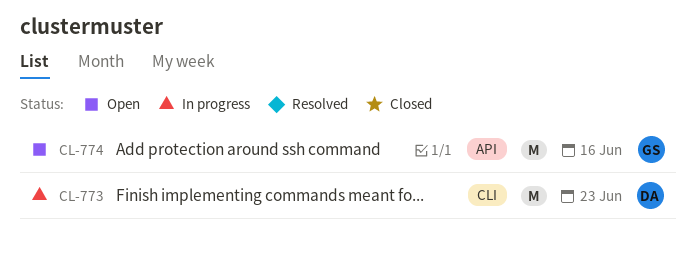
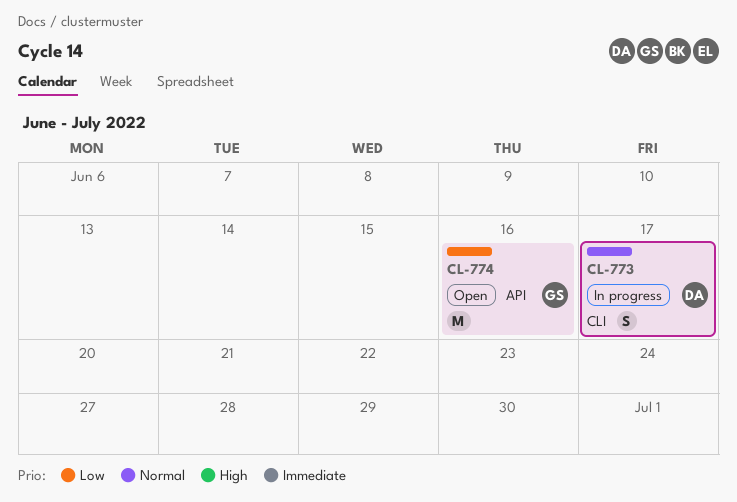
CL-773, estimate: M -> S
CL-773, due: Jun 23 -> Jun 17

